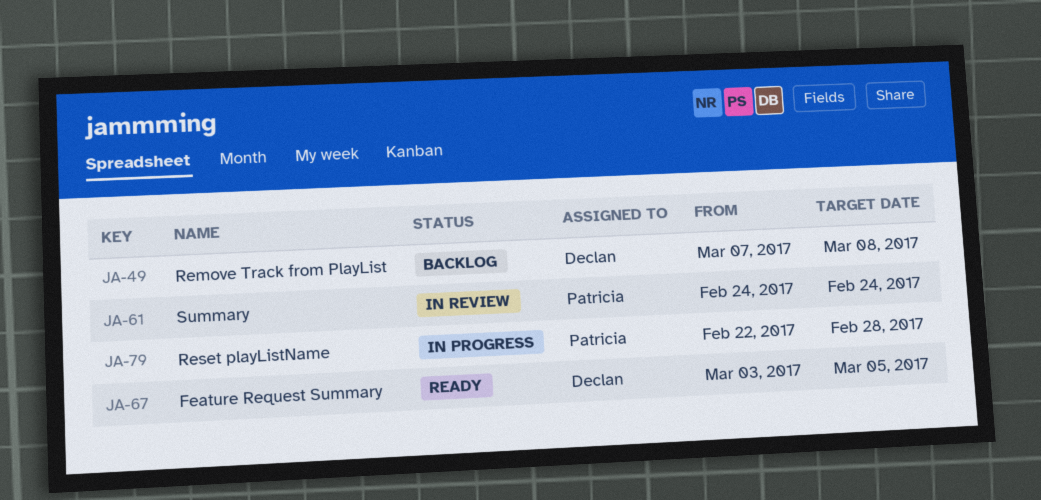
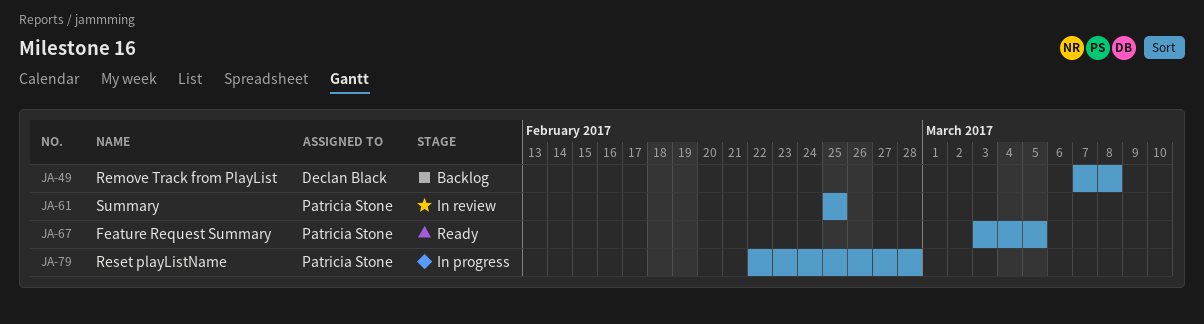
JA-61, start: Feb 24 -> Feb 25
JA-61, due: Feb 24 -> Feb 25
JA-67, owner: Declan Black -> Patricia Stone

